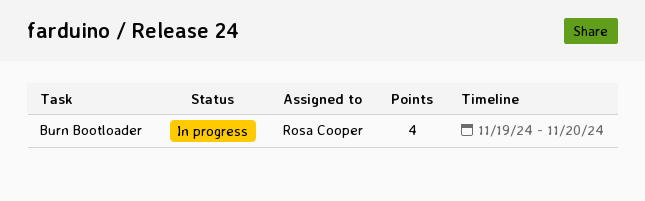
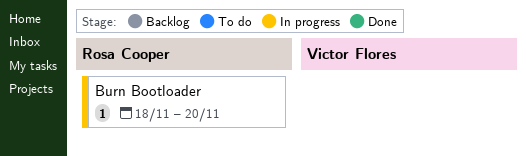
Burn Bootloader, estimate: 4 -> 1
Burn Bootloader, start: Nov 19 -> Nov 18

